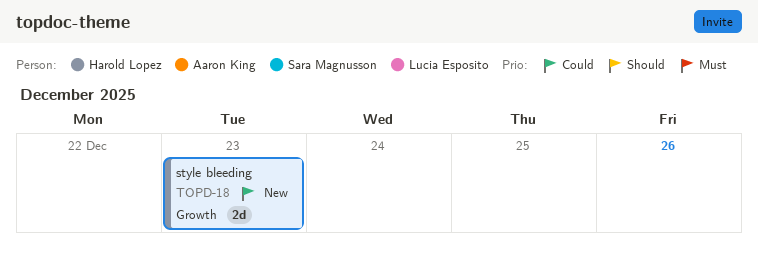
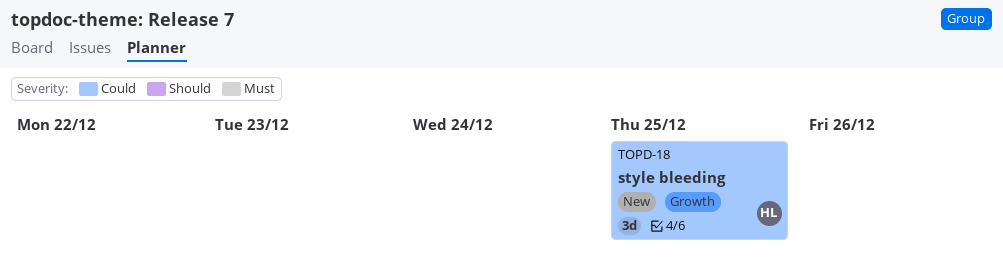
TOPD-18, estimate: 2d -> 3d
TOPD-18, due: Dec 23 -> Dec 25

